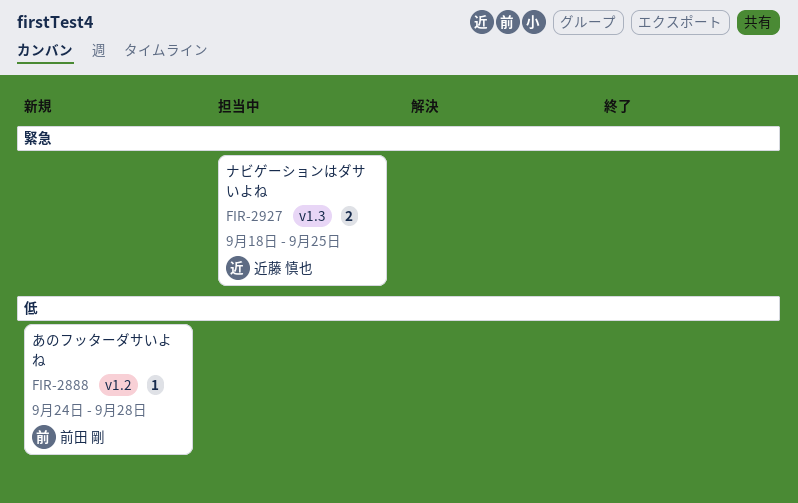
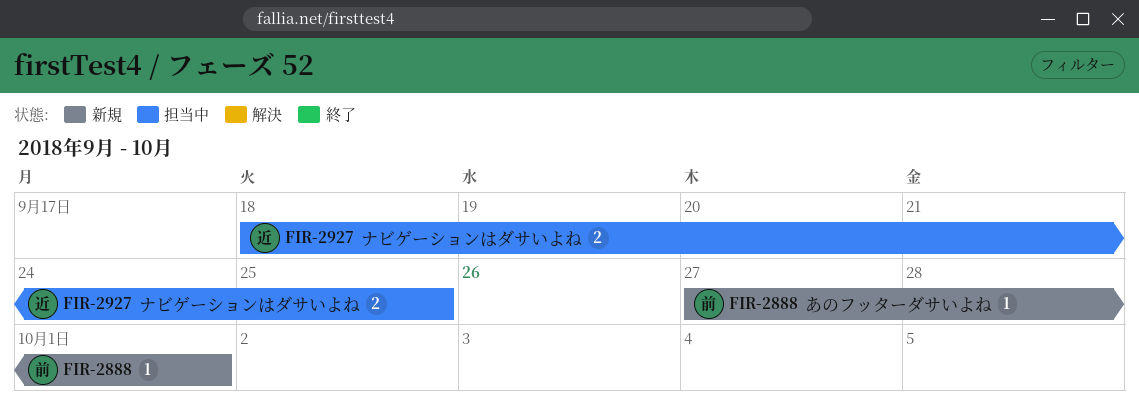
FIR-2888, start: Sep 24 -> Sep 27
FIR-2888, due: Sep 28 -> Oct 1

